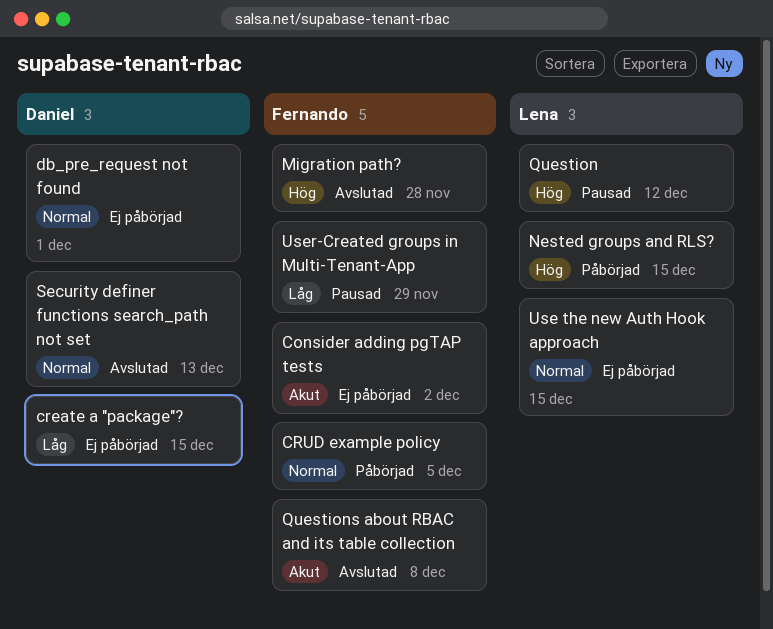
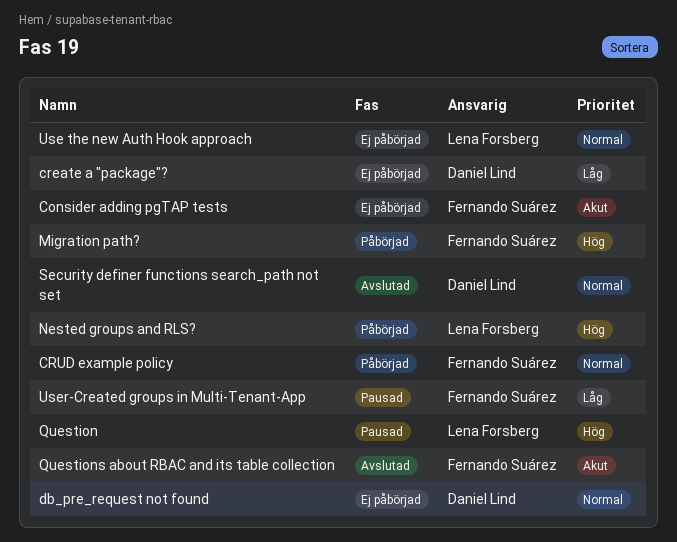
Migration path?, status: Avslutad -> Påbörjad

